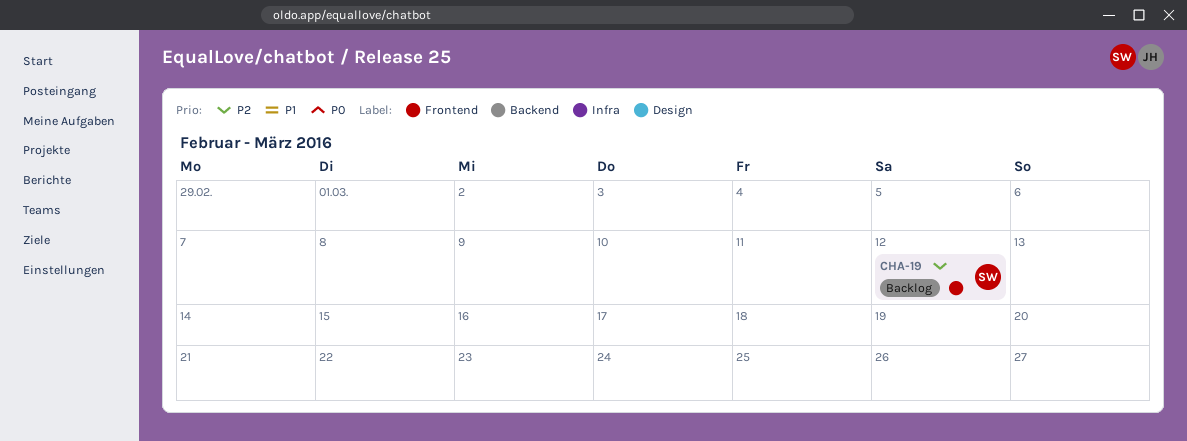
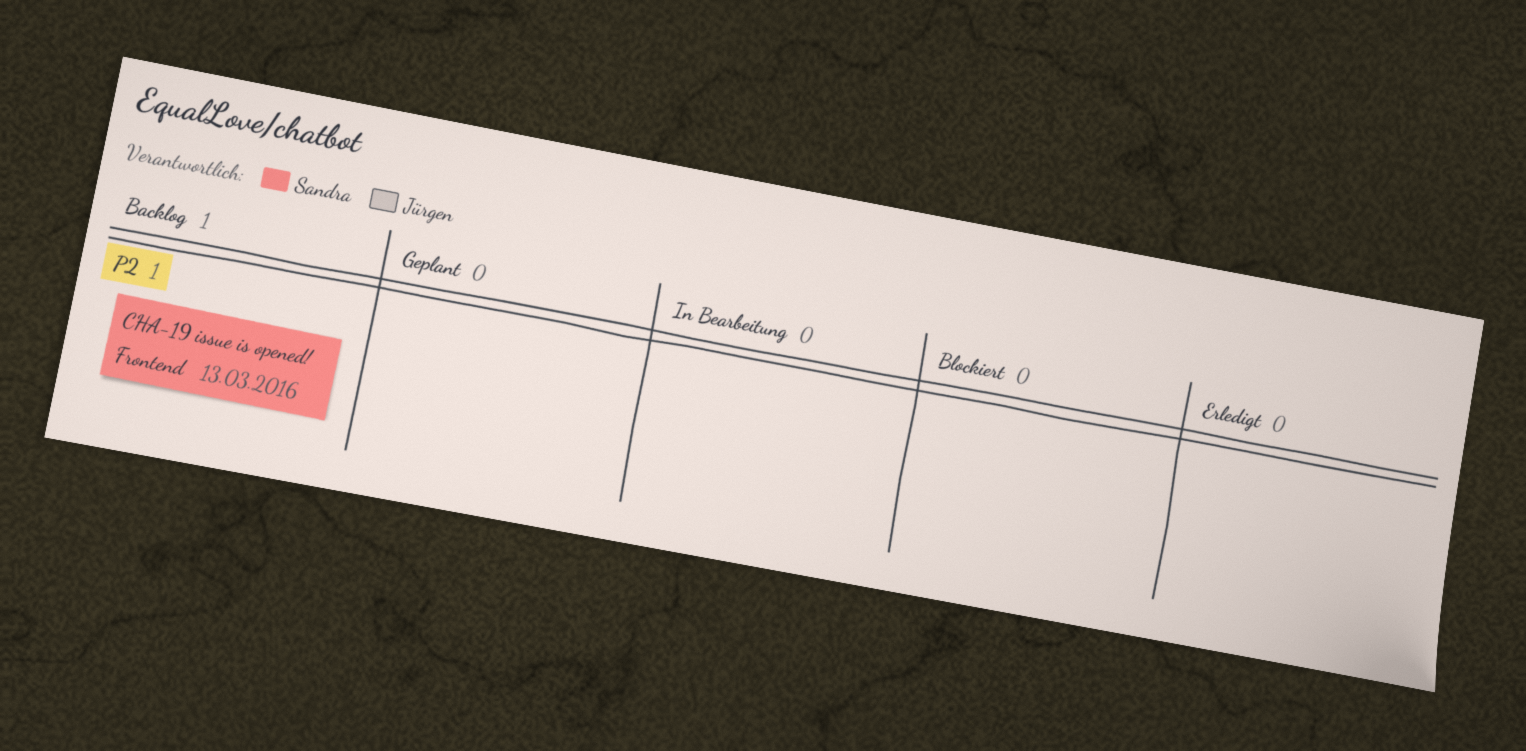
CHA-19, due: Mar 12 -> Mar 13

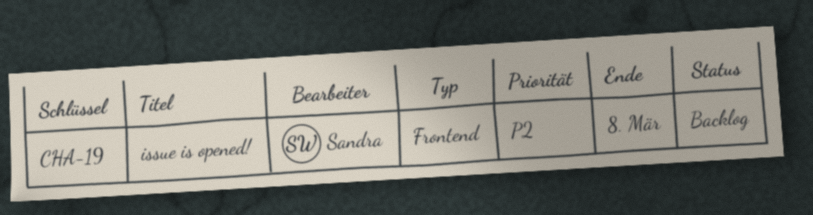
CHA-19, due: Mar 13 -> Mar 8

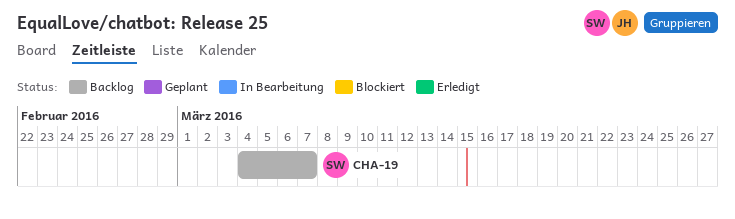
CHA-19, due: Mar 8 -> Mar 7

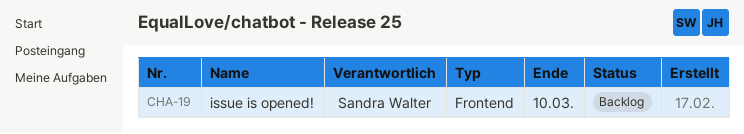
CHA-19, due: Mar 7 -> Mar 10

